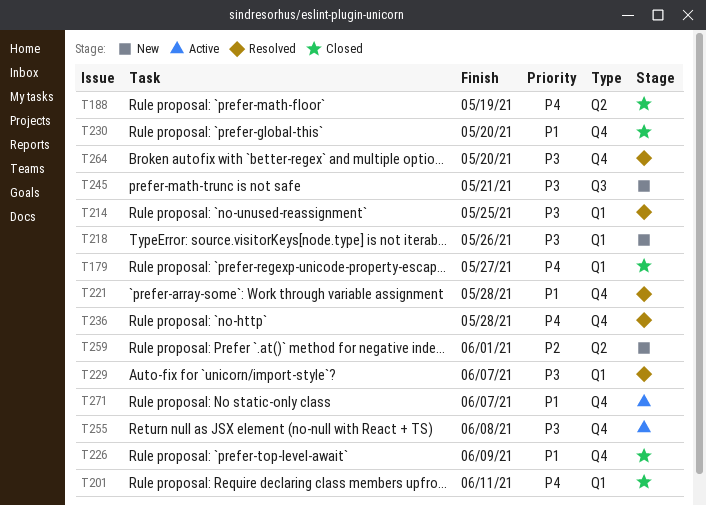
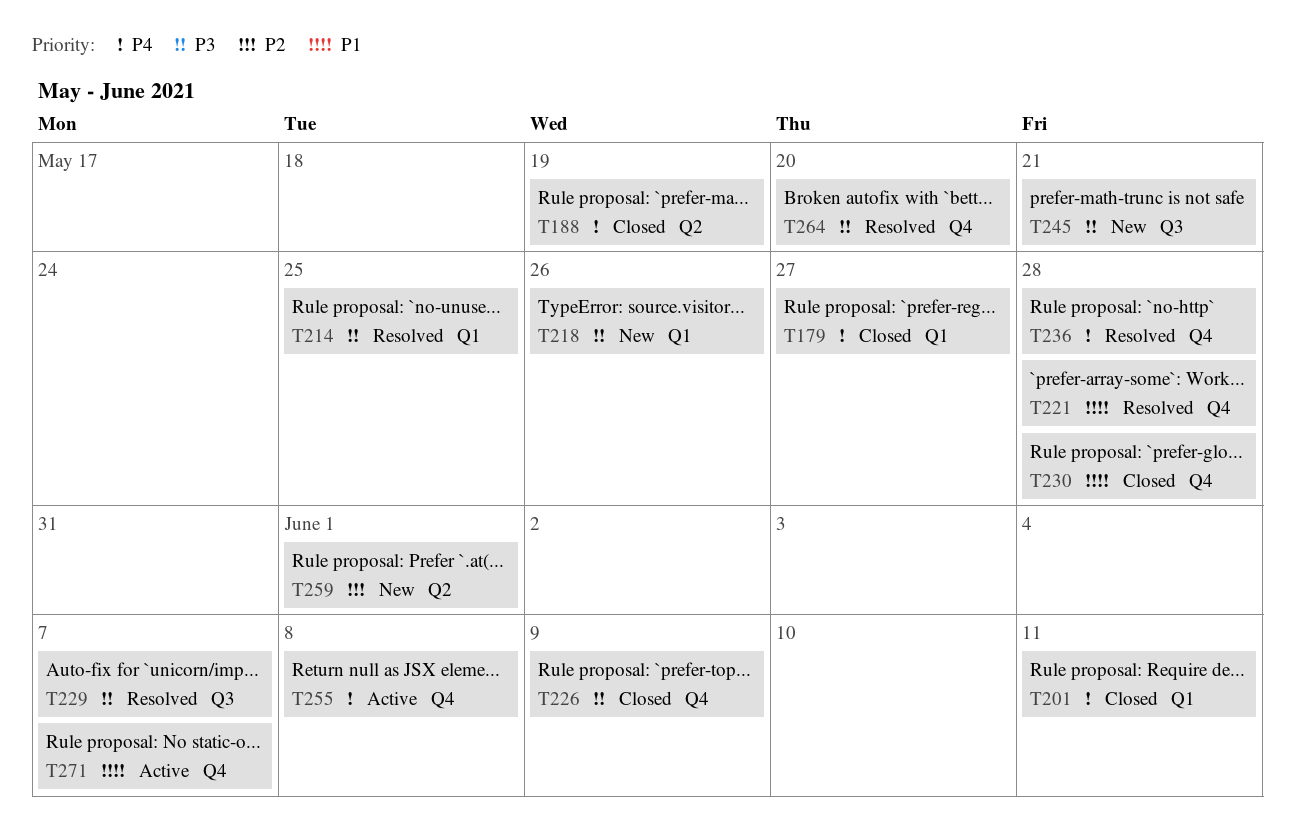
T226, priority: P1 -> P3
T229, label: Q1 -> Q3
T230, due: May 20 -> May 28
T255, priority: P3 -> P4

